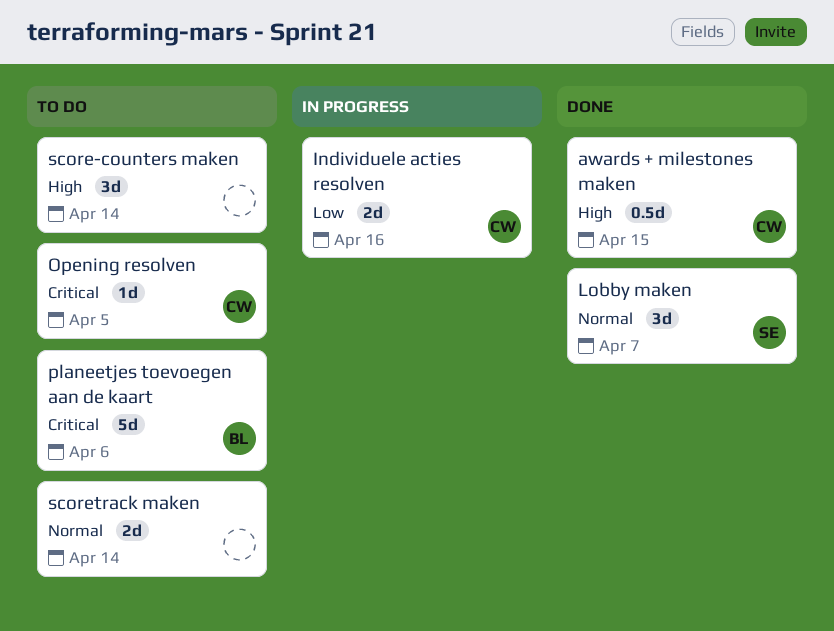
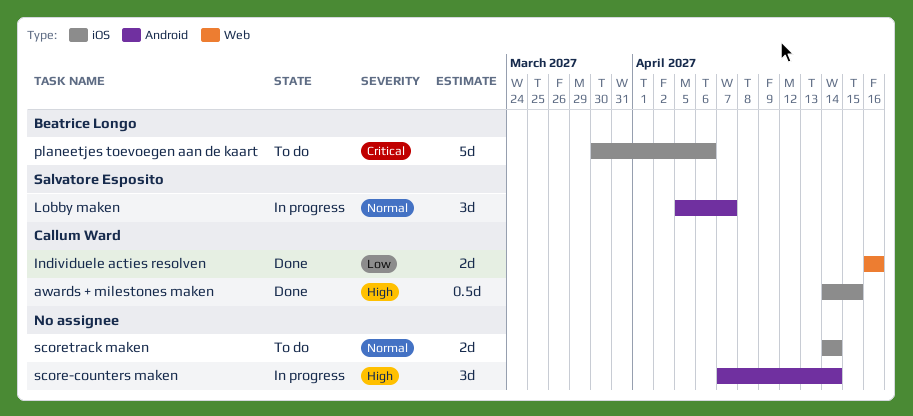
Individuele acties resolven, status: In progress -> Done
Lobby maken, status: Done -> In progress
Opening resolven: present -> none
score-counters maken, status: To do -> In progress

